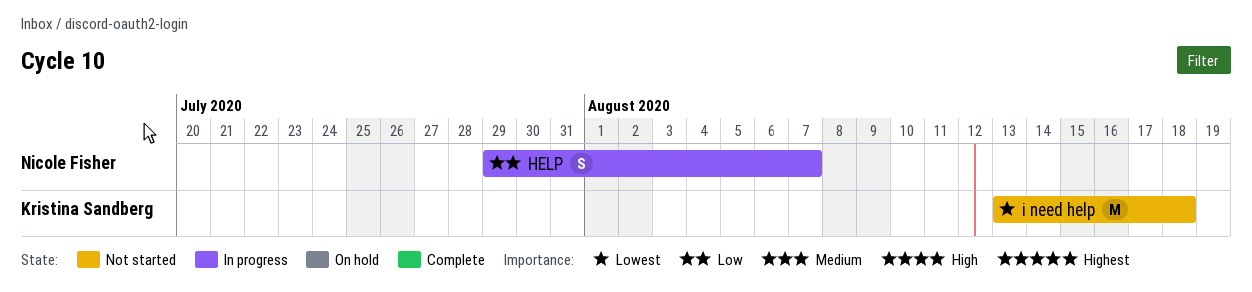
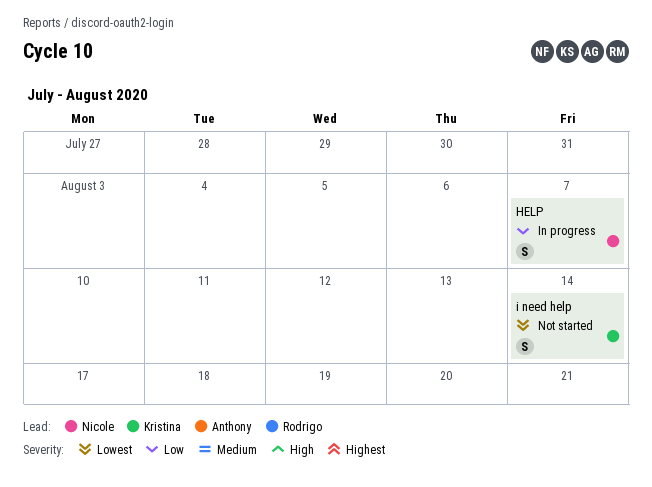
i need help, estimate: M -> S
i need help, due: Aug 18 -> Aug 14

